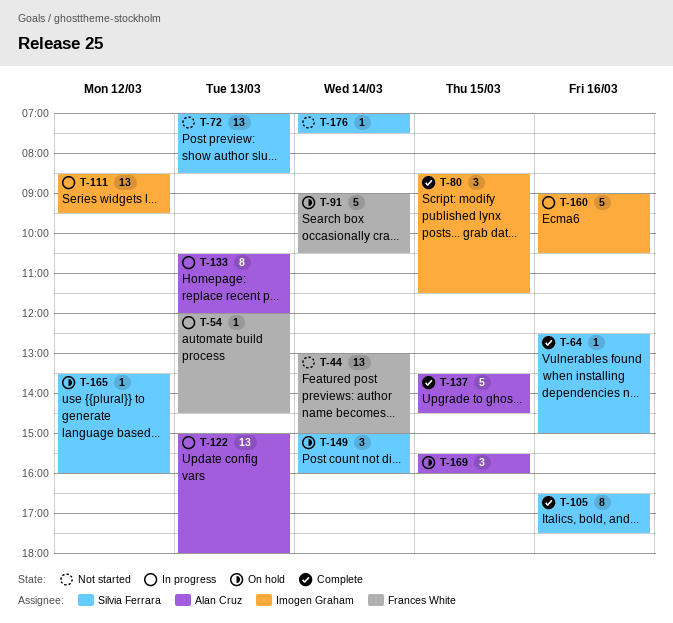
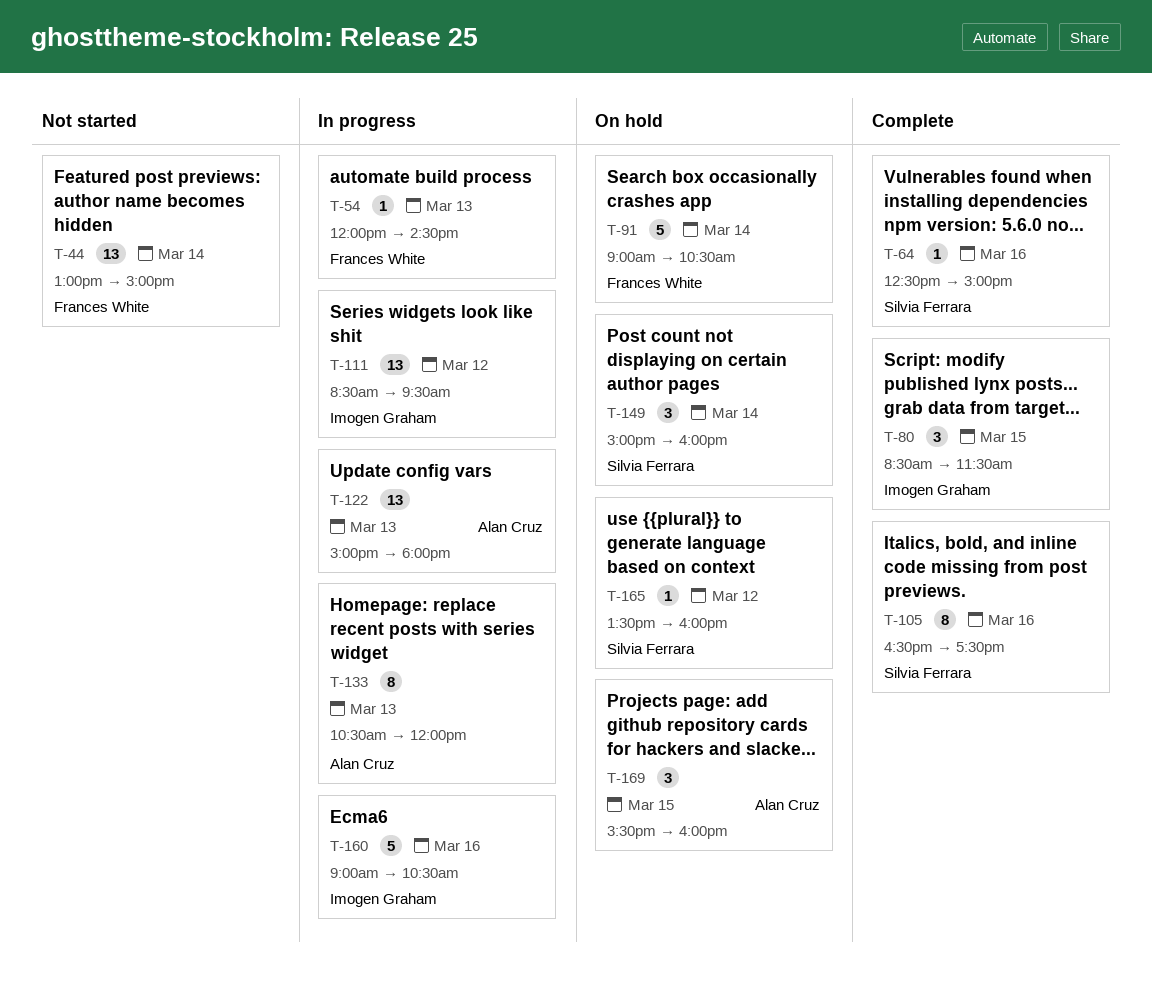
T-72: present -> none
T-137: present -> none
T-176: present -> none

